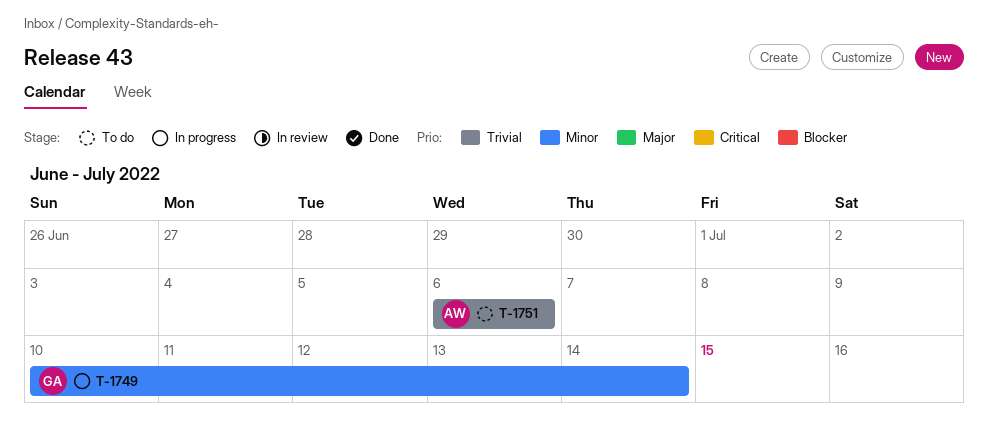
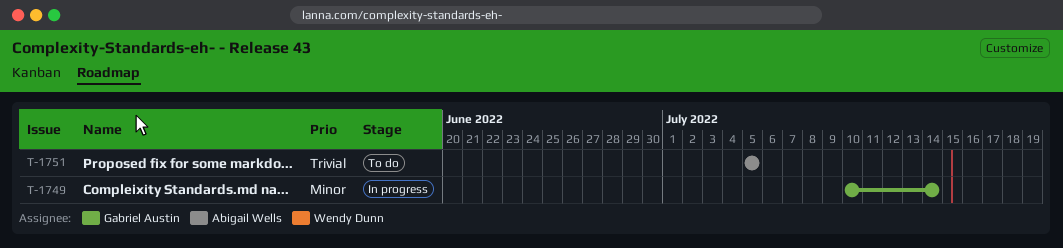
T-1751, start: Jul 6 -> Jul 5
T-1751, due: Jul 6 -> Jul 5

